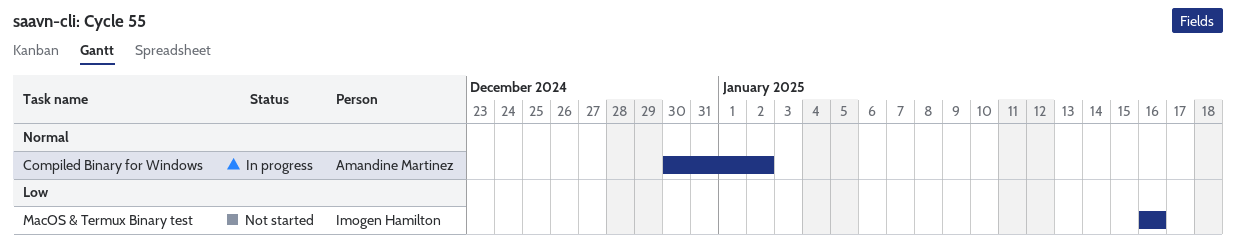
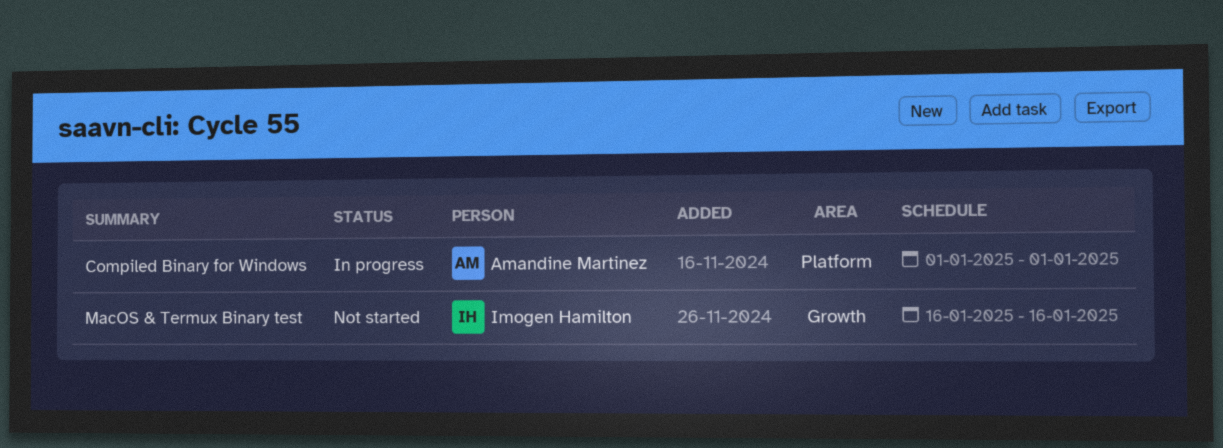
Compiled Binary for Windows, start: Dec 30 -> Jan 1
Compiled Binary for Windows, due: Jan 2 -> Jan 1

